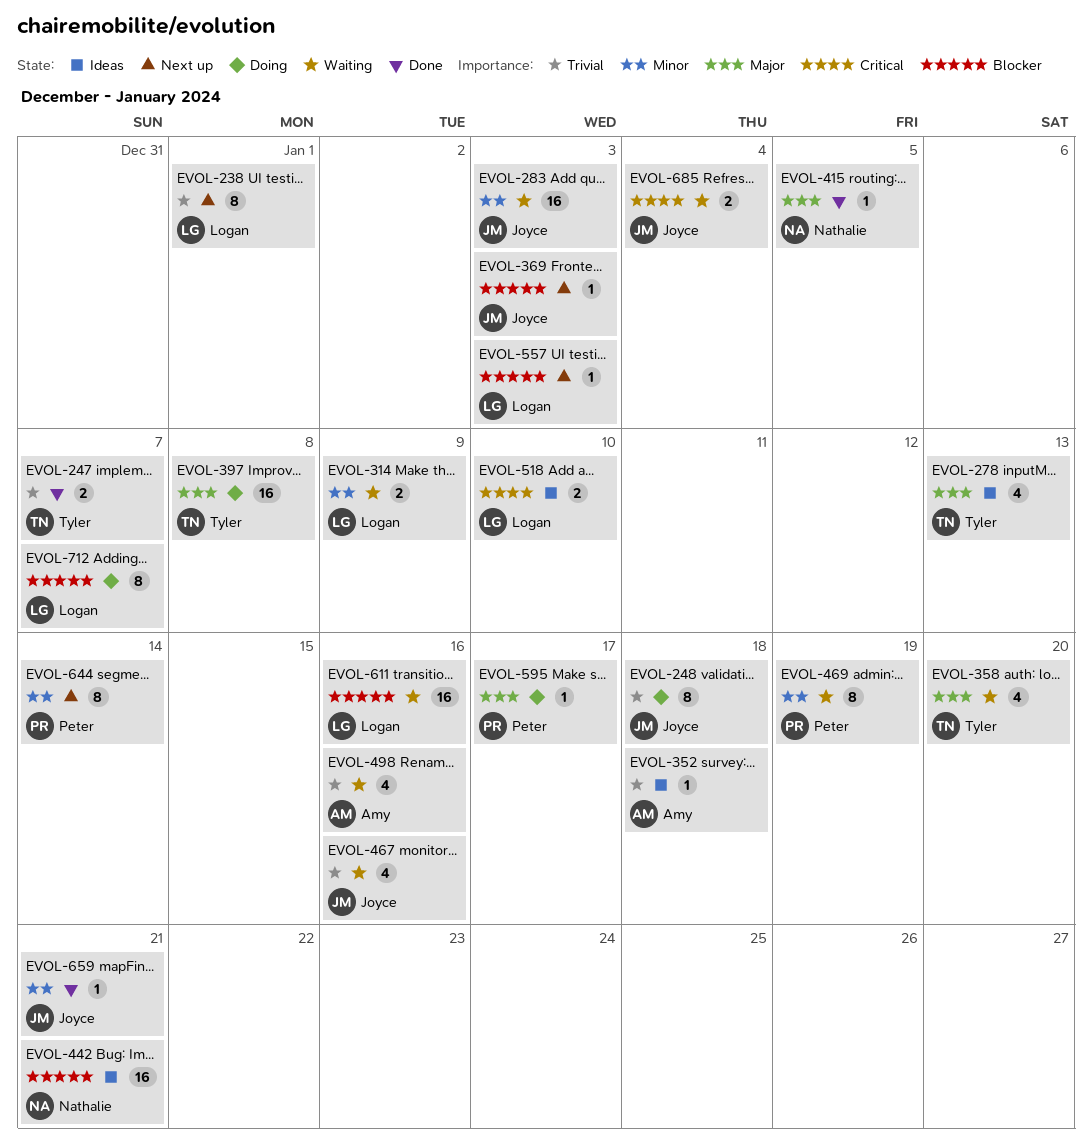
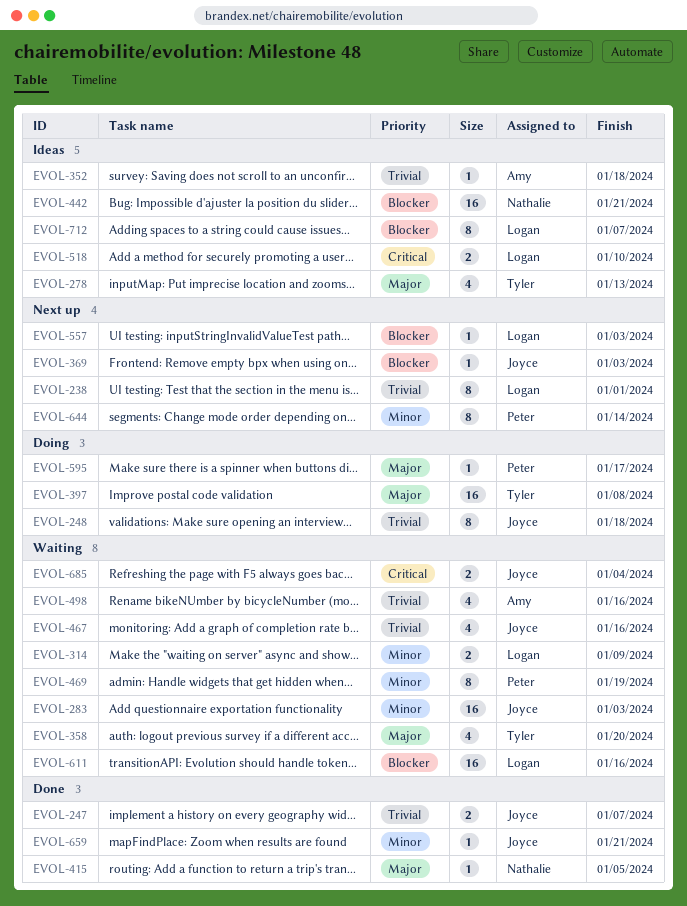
EVOL-247, owner: Tyler -> Joyce
EVOL-712, status: Doing -> Ideas

